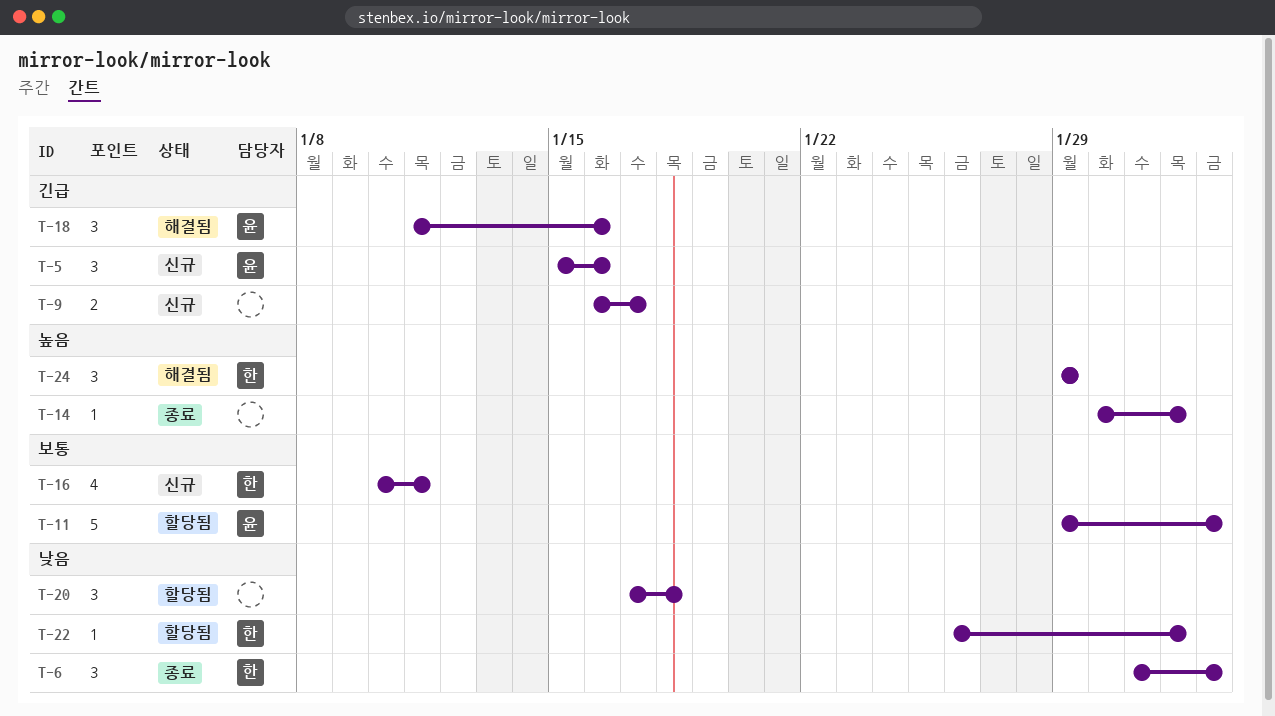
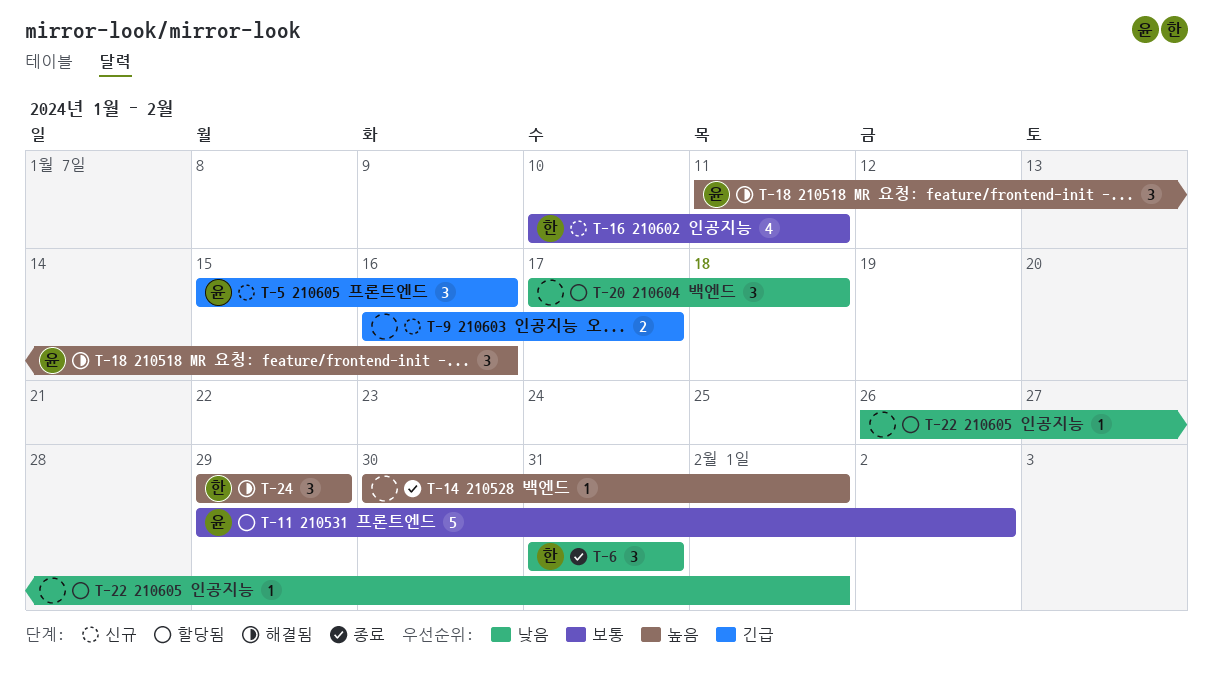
T-6, due: Feb 2 -> Jan 31
T-18, priority: 긴급 -> 높음
T-22, owner: 한 -> none

